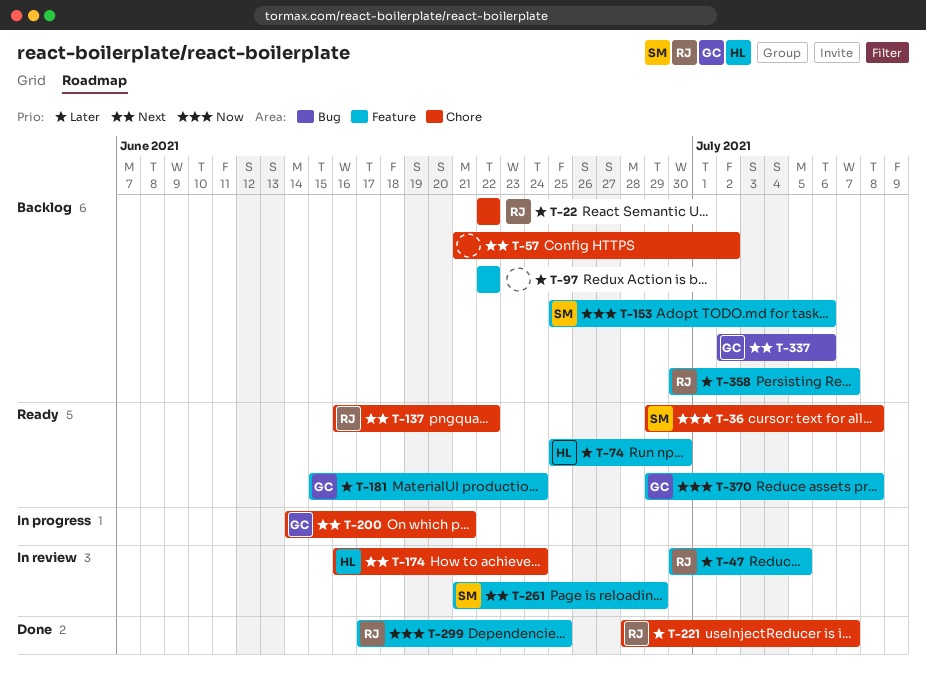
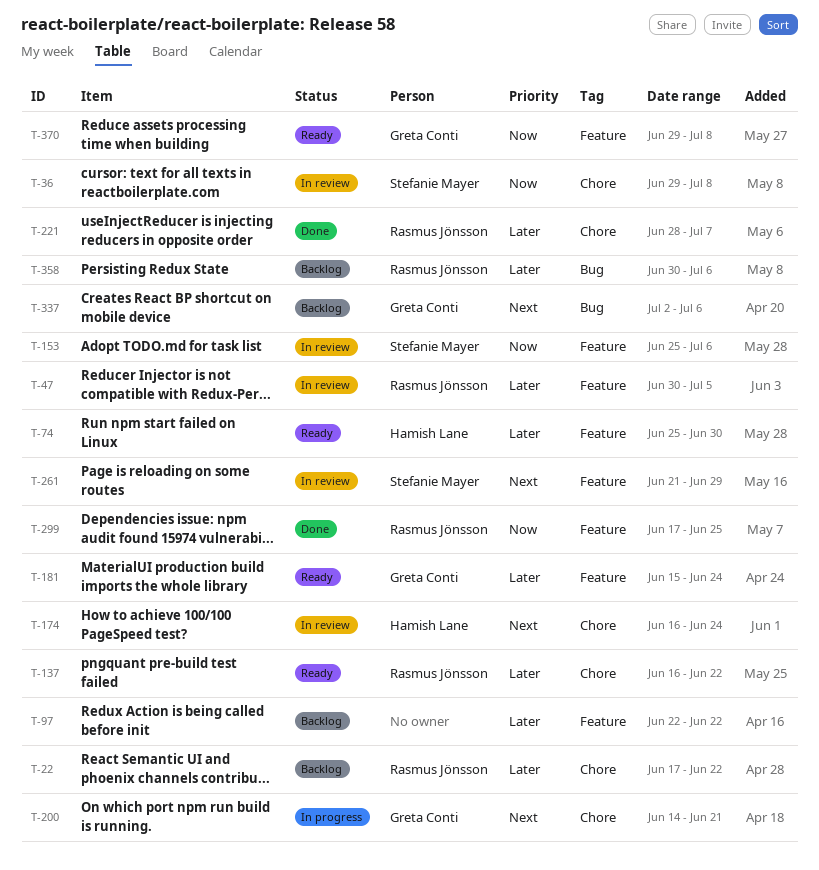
T-22, start: Jun 22 -> Jun 17
T-36, status: Ready -> In review
T-57: present -> none
T-137, priority: Next -> Later
T-153, status: Backlog -> In review
T-358, label: Feature -> Bug
T-358, due: Jul 7 -> Jul 6

